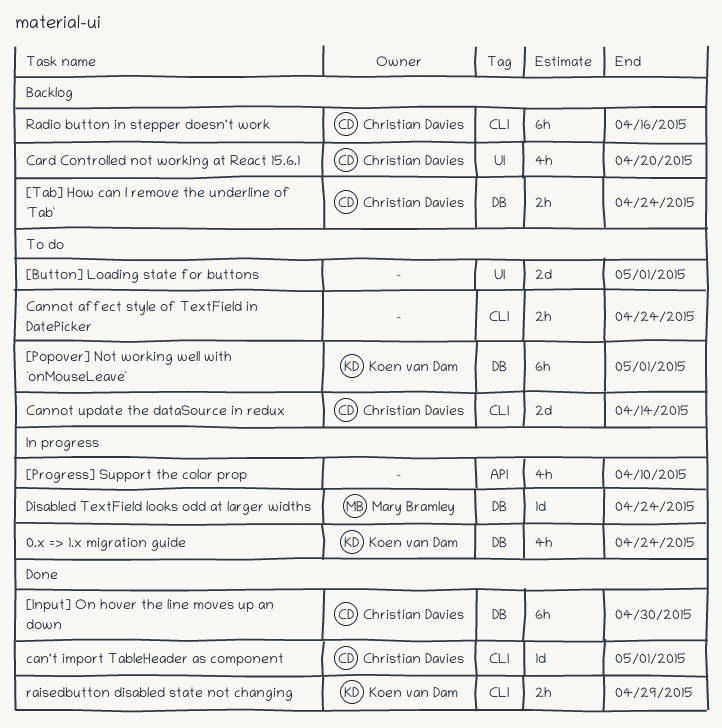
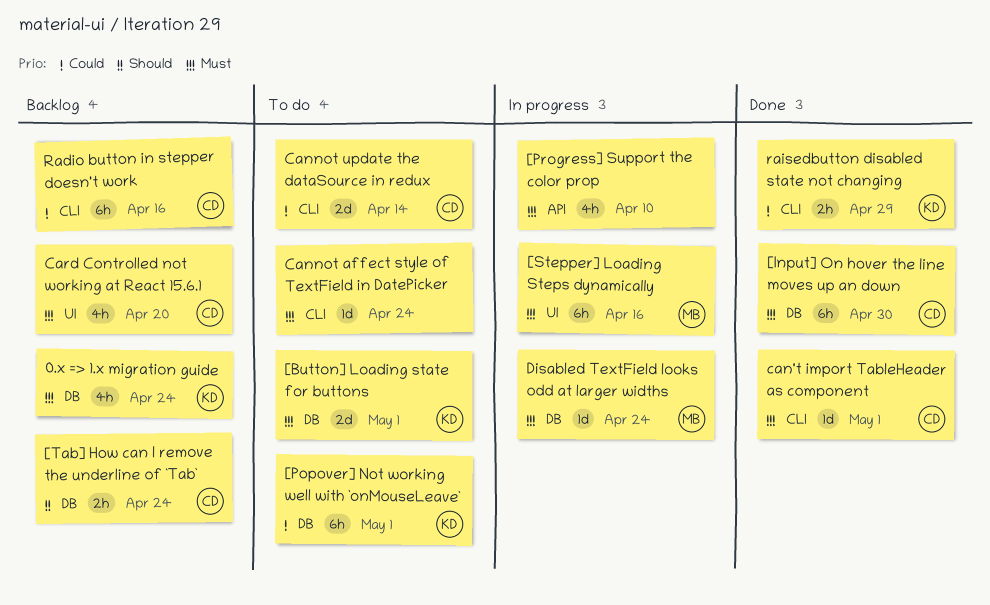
0.x => 1.x migration guide, status: In progress -> Backlog
[Button] Loading state for buttons, owner: none -> Koen van Dam
[Button] Loading state for buttons, label: UI -> DB
[Stepper] Loading Steps dynamically: none -> present
Cannot affect style of TextField in DatePicker, estimate: 2h -> 1d

